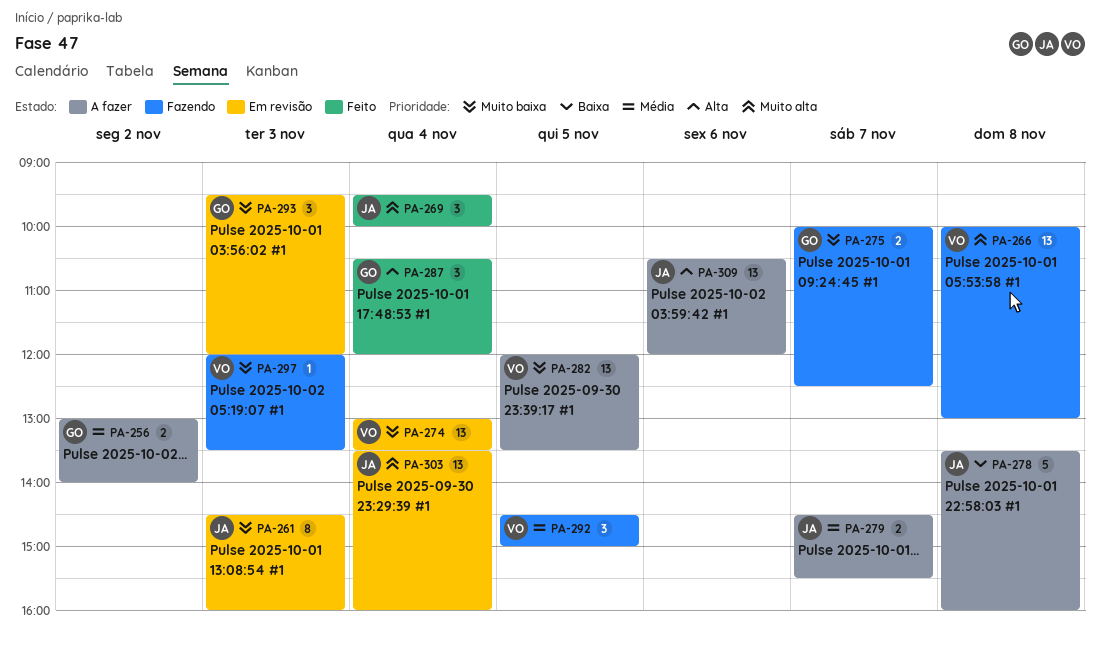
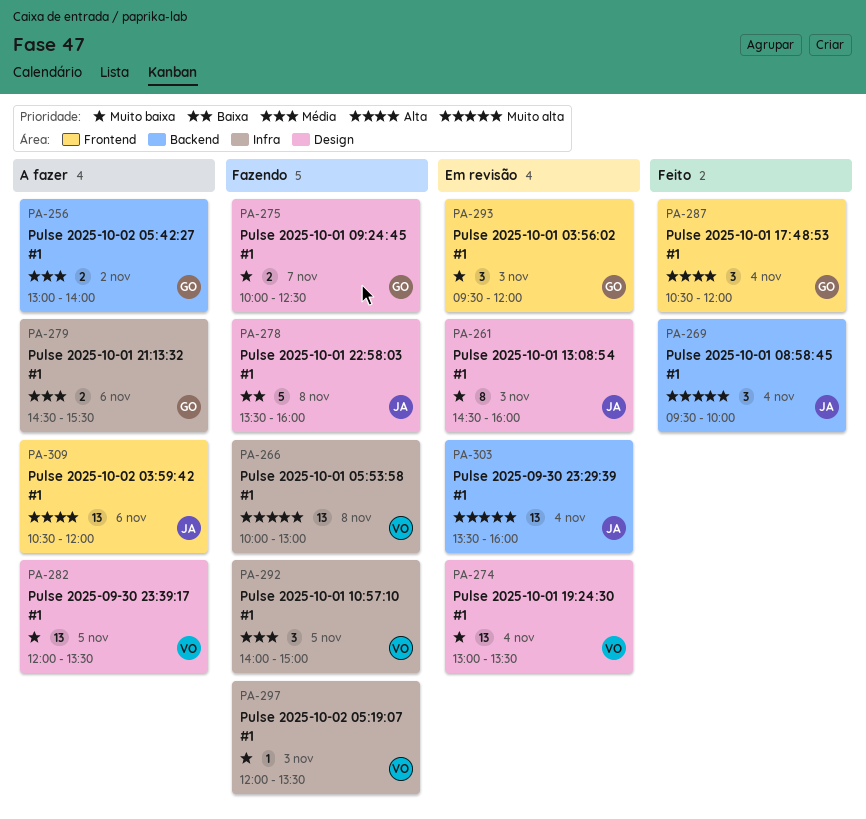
PA-278, status: A fazer -> Fazendo
PA-279, owner: JA -> GO
PA-279, day: Nov 7 -> Nov 6
PA-292, begins: 14:30 -> 14:00

